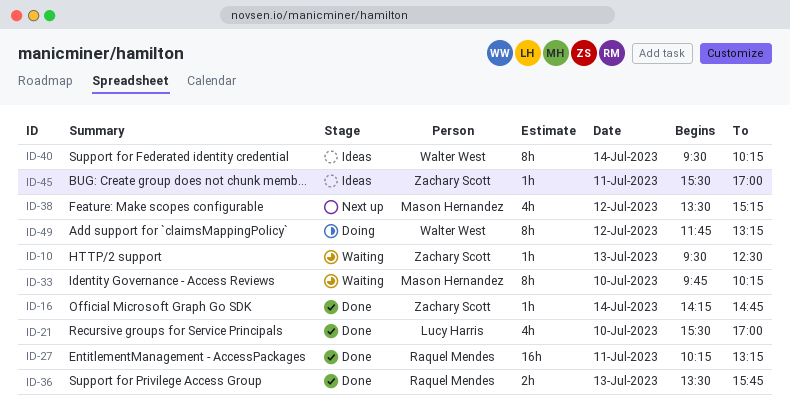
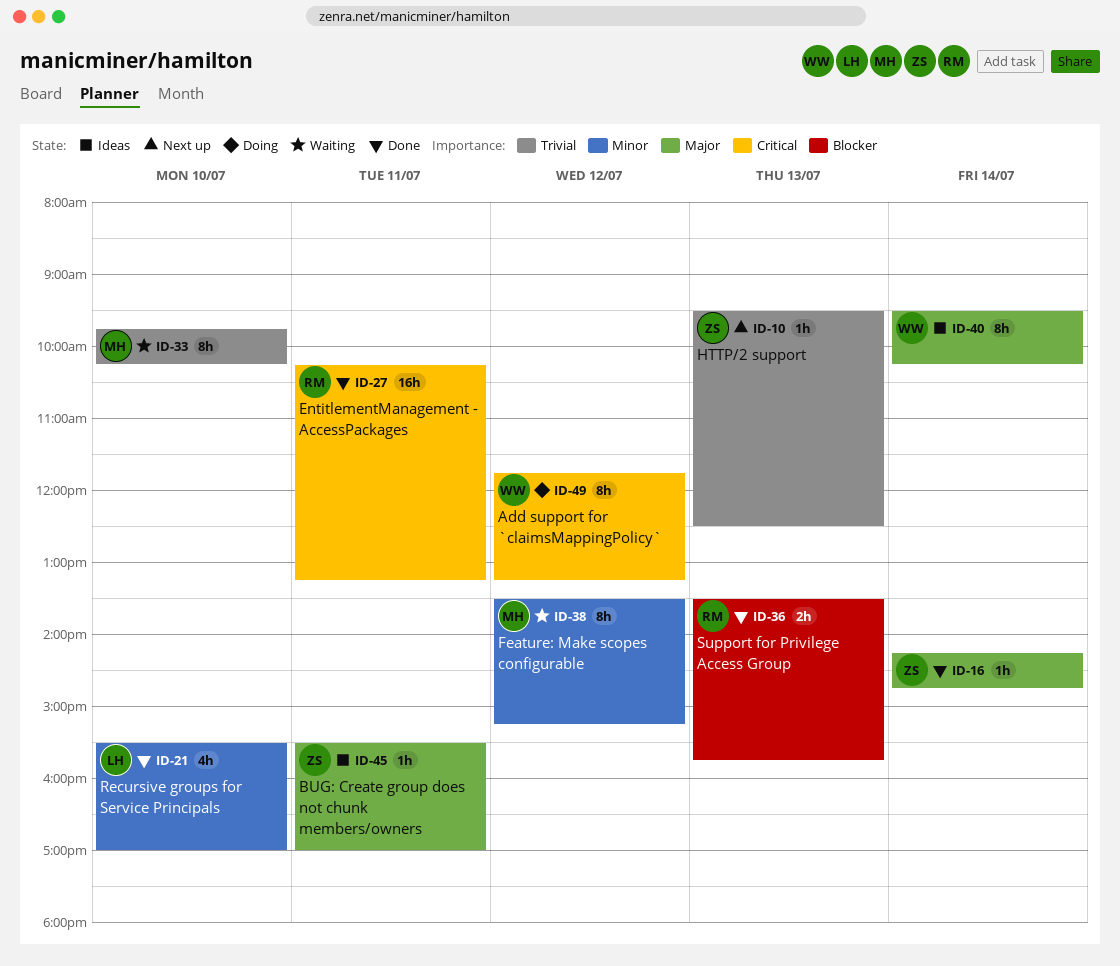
ID-10, status: Waiting -> Next up
ID-38, status: Next up -> Waiting
ID-38, estimate: 4h -> 8h

